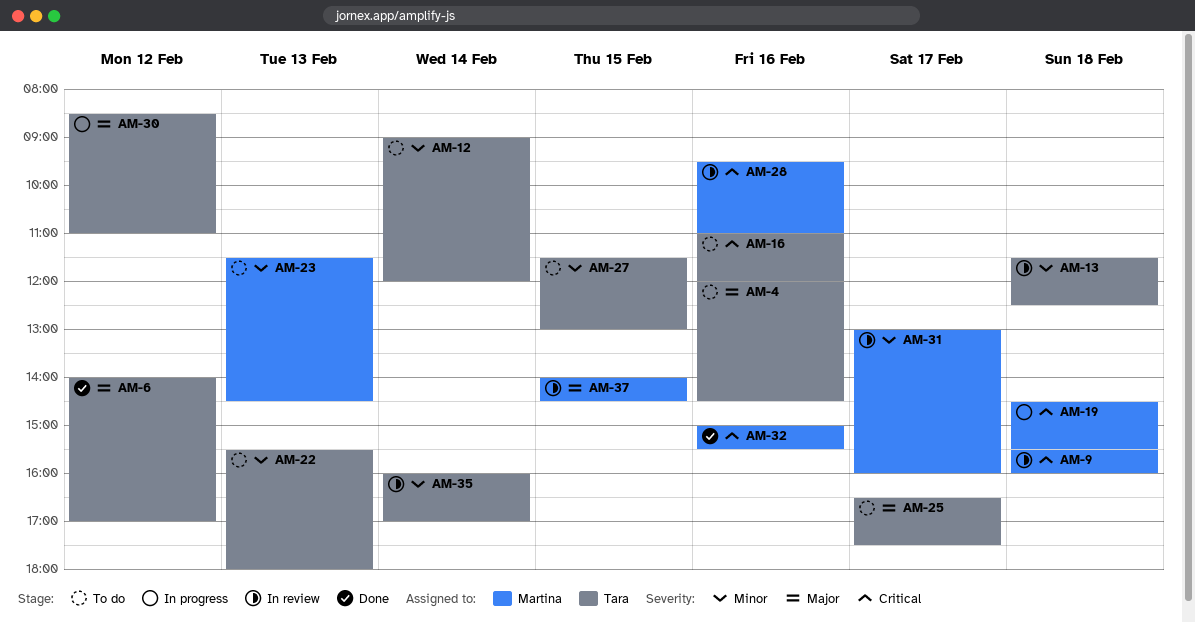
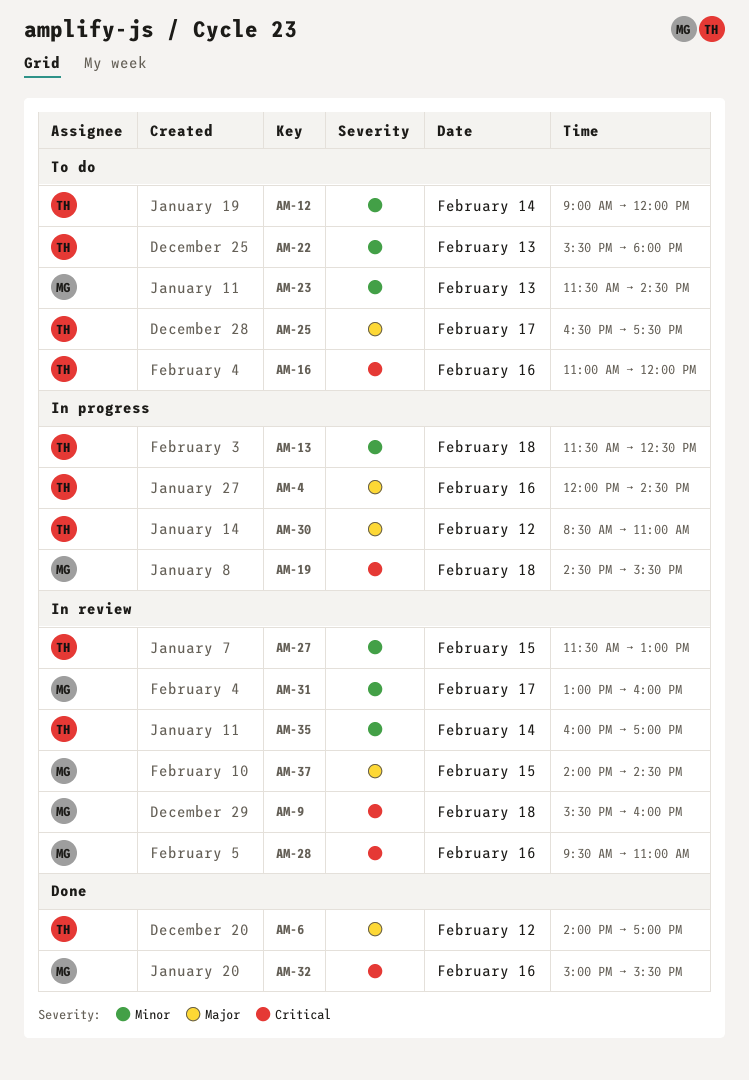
AM-4, status: To do -> In progress
AM-13, status: In review -> In progress
AM-27, status: To do -> In review

